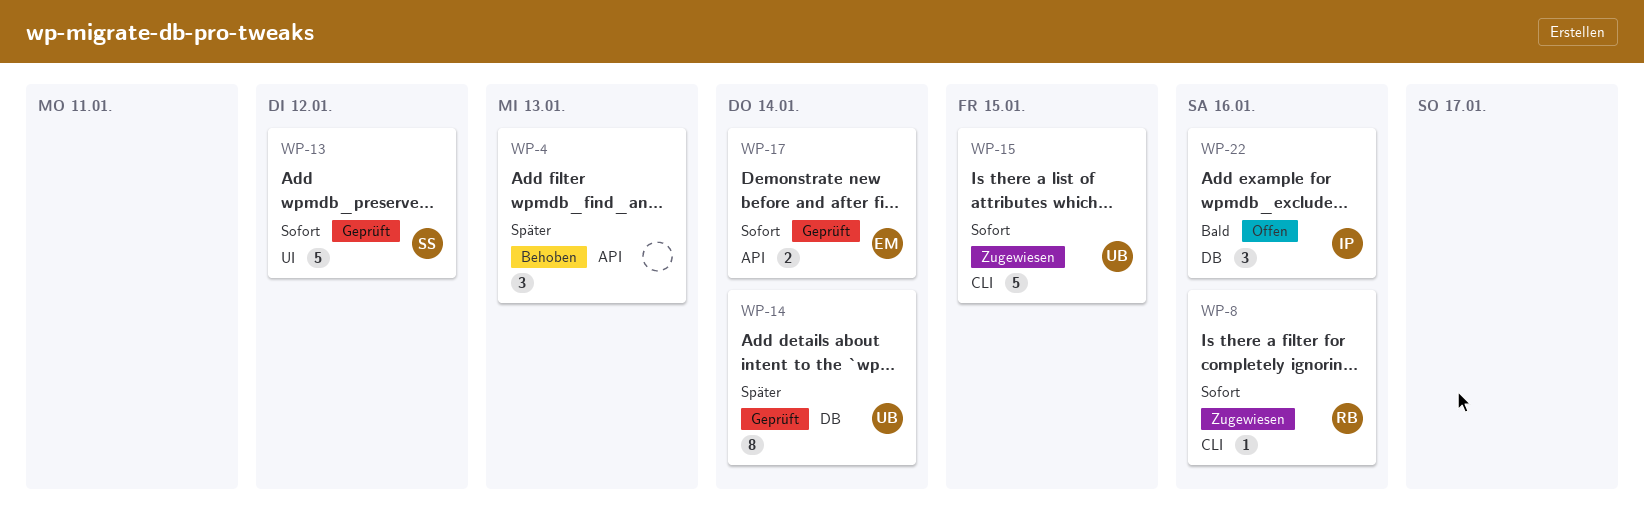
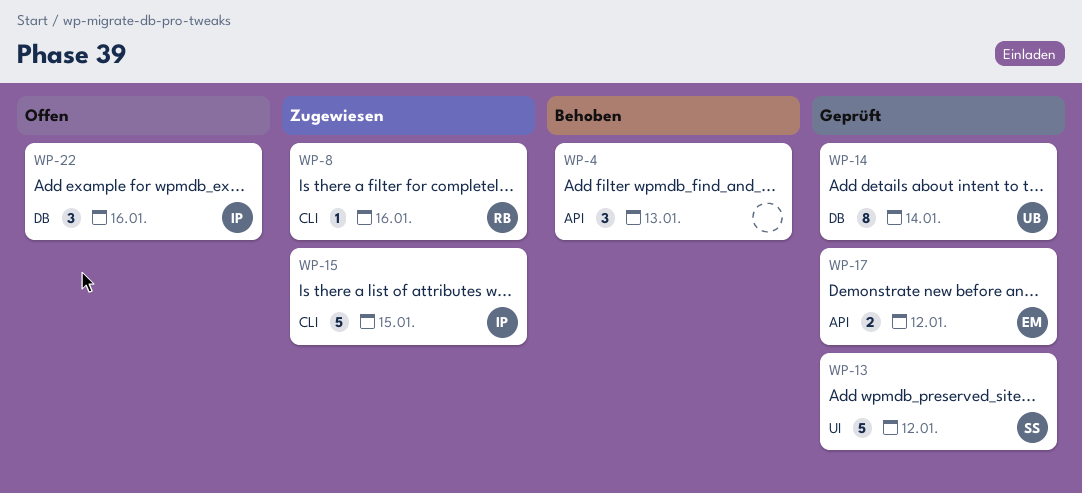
WP-15, owner: UB -> IP
WP-17, due: Jan 14 -> Jan 12

